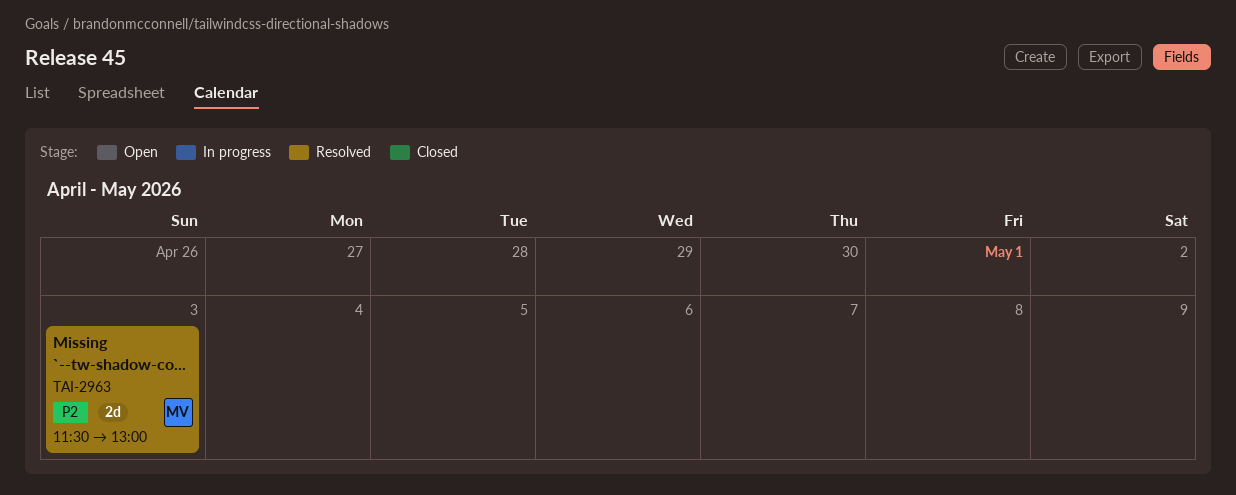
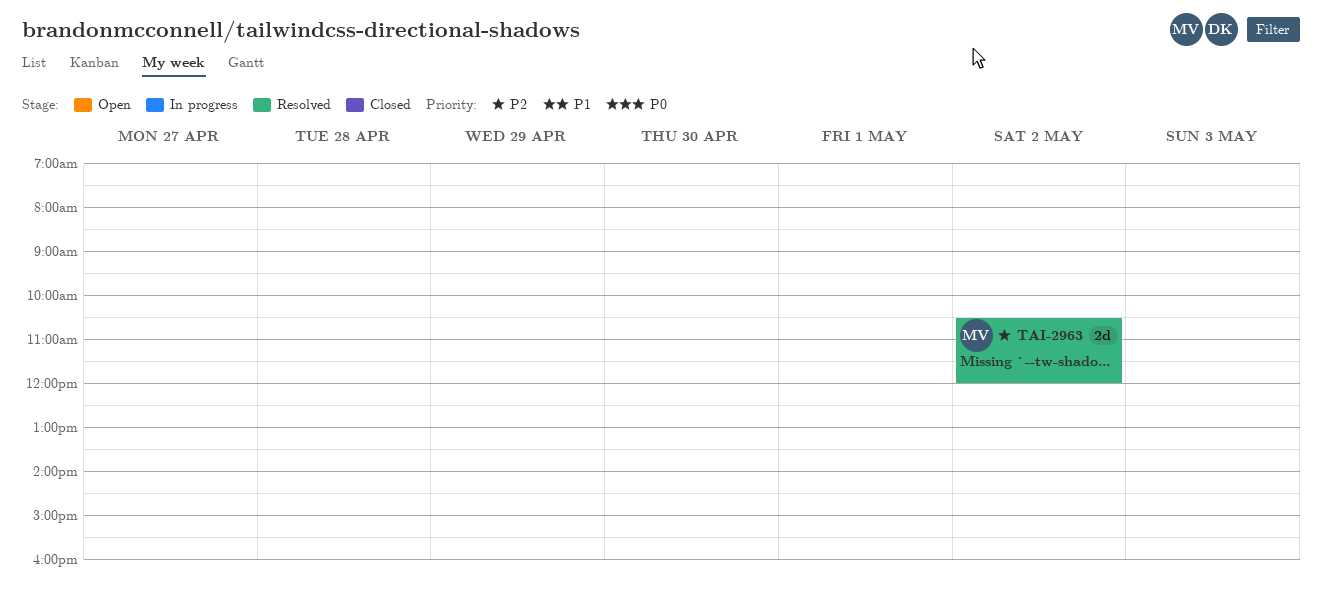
TAI-2963, day: May 3 -> May 2
TAI-2963, begins: 11:30 -> 10:30
TAI-2963, ends: 13:00 -> 12:00

